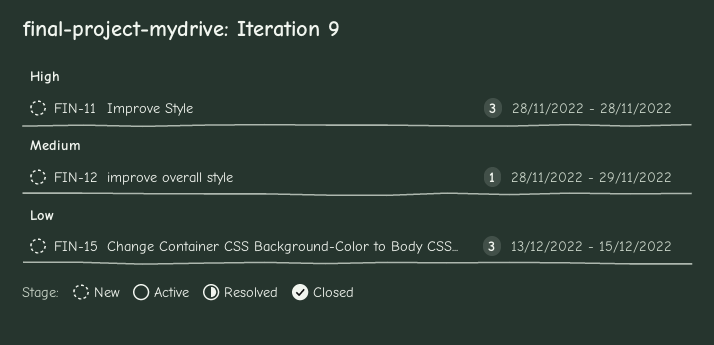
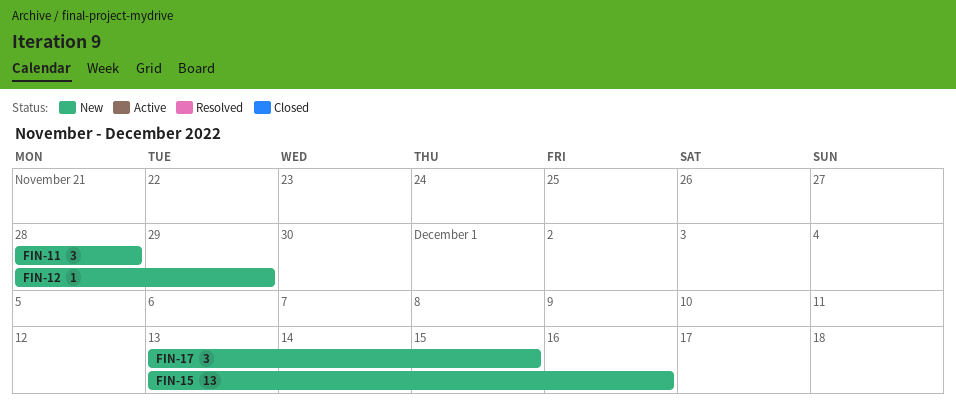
FIN-15, estimate: 3 -> 13
FIN-15, due: Dec 15 -> Dec 16
FIN-17: none -> present

